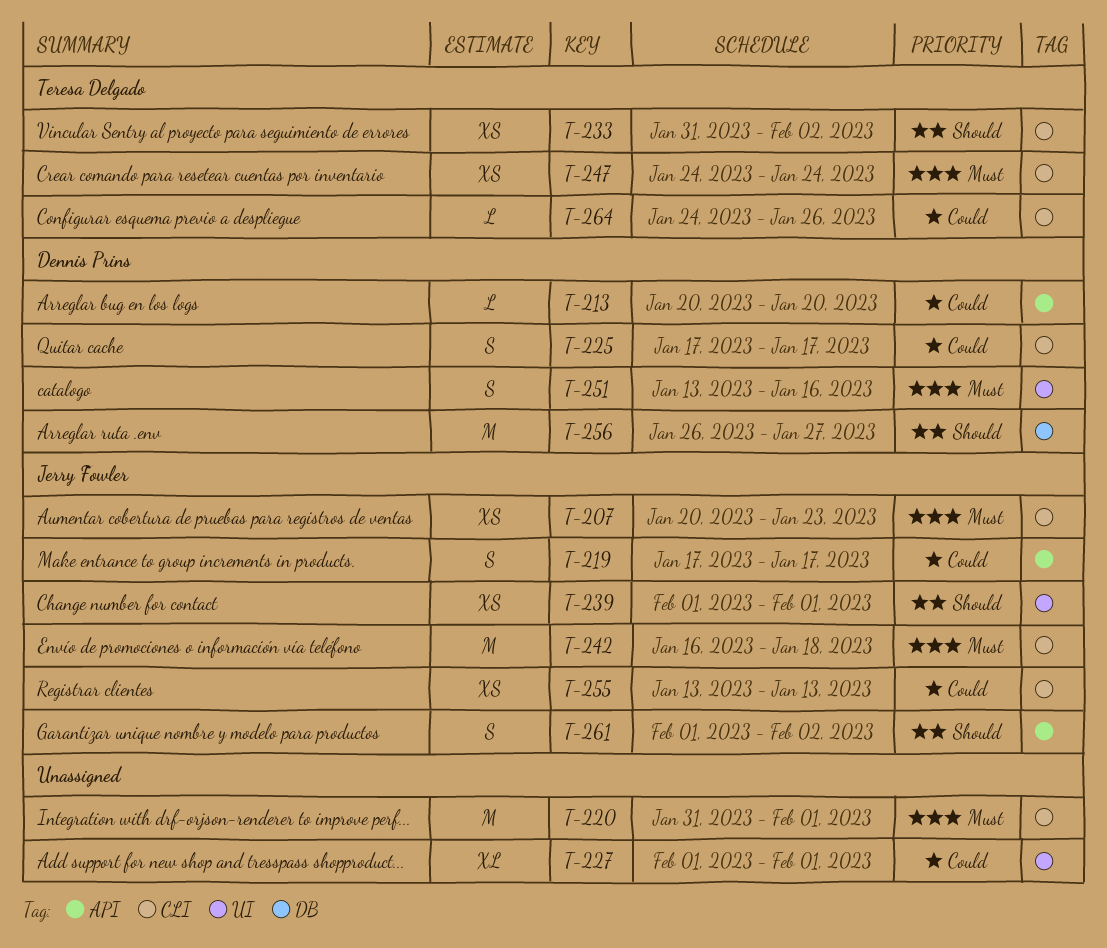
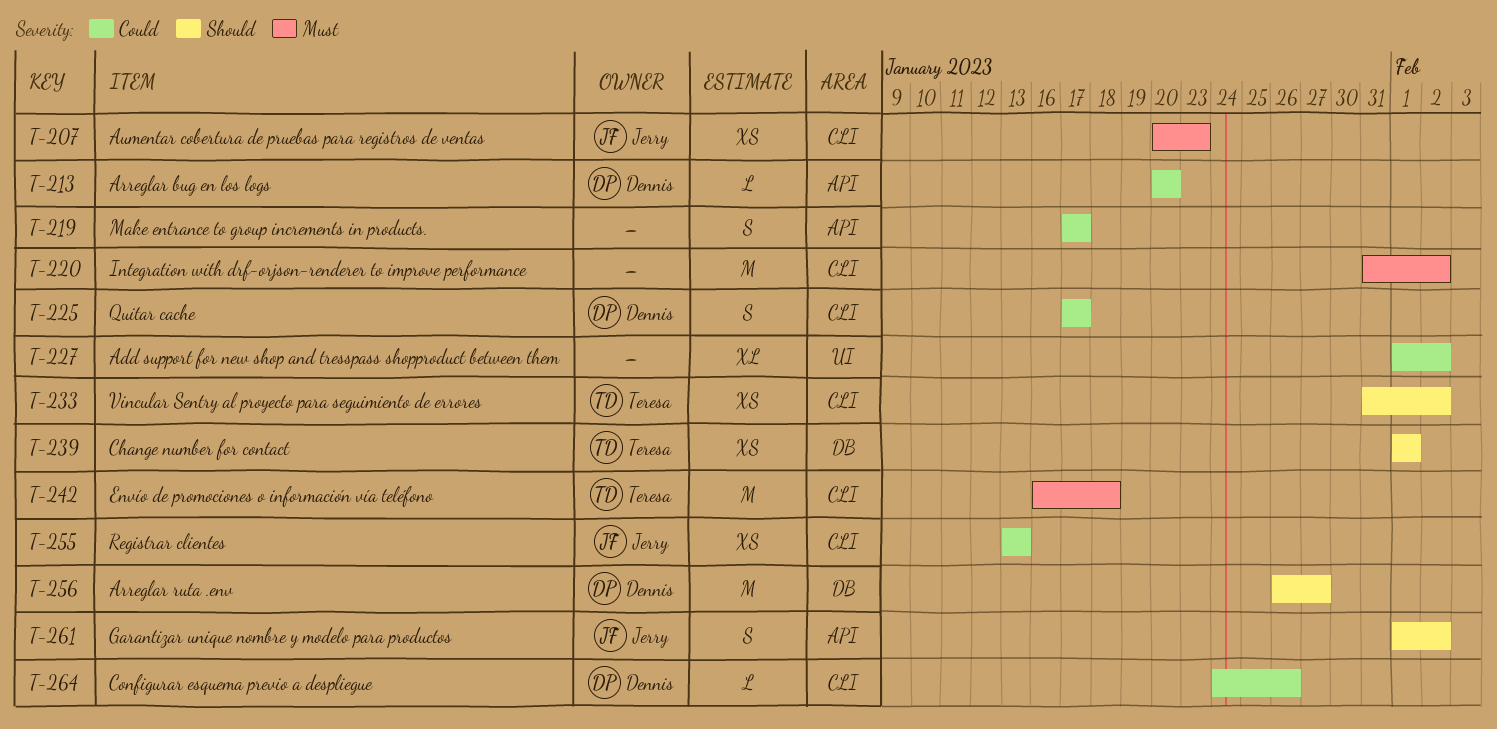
T-219, owner: Jerry Fowler -> none
T-220, due: Feb 1 -> Feb 2
T-227, due: Feb 1 -> Feb 2
T-239, owner: Jerry Fowler -> Teresa Delgado
T-239, label: UI -> DB
T-242, owner: Jerry Fowler -> Teresa Delgado
T-247: present -> none
T-251: present -> none
T-264, owner: Teresa Delgado -> Dennis Prins

